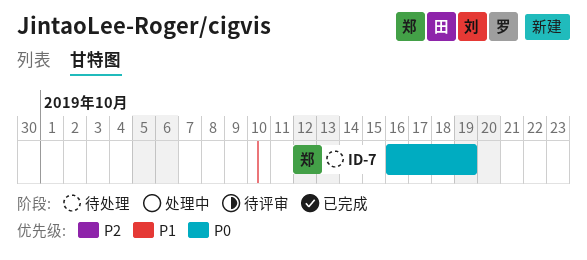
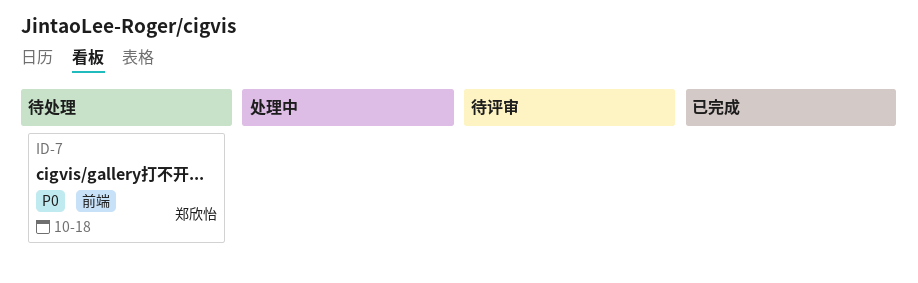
ID-7, due: Oct 19 -> Oct 18

